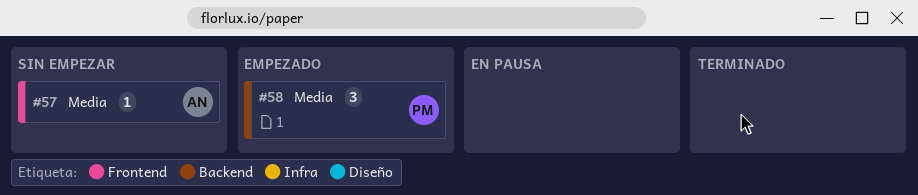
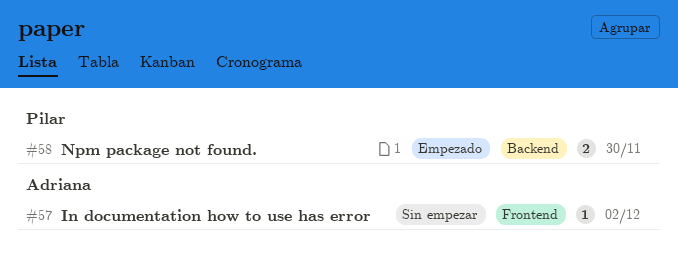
#58, estimate: 3 -> 2

